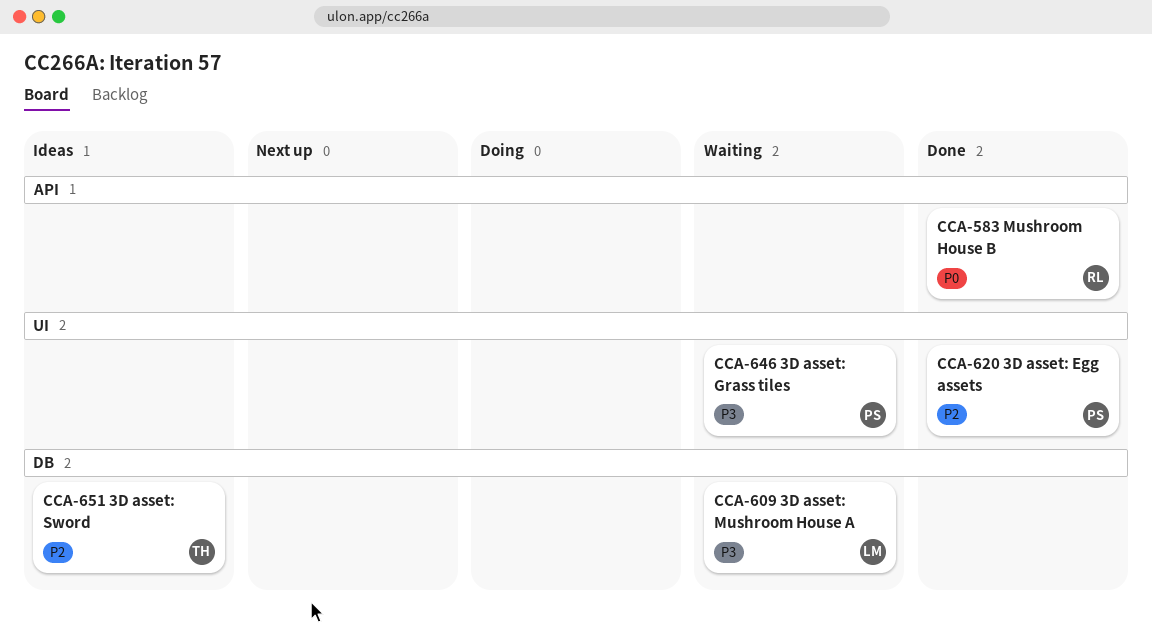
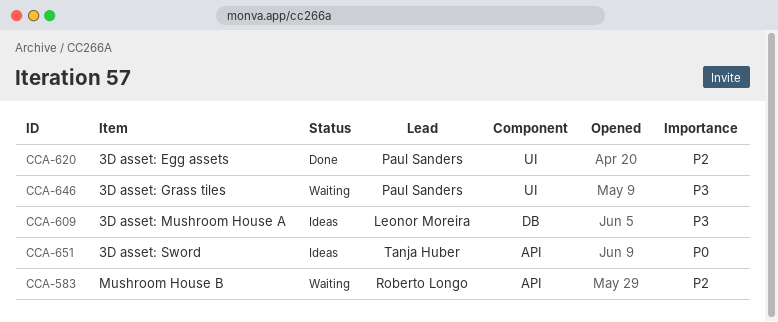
CCA-583, status: Done -> Waiting
CCA-583, priority: P0 -> P2
CCA-609, status: Waiting -> Ideas
CCA-651, priority: P2 -> P0
CCA-651, label: DB -> API

